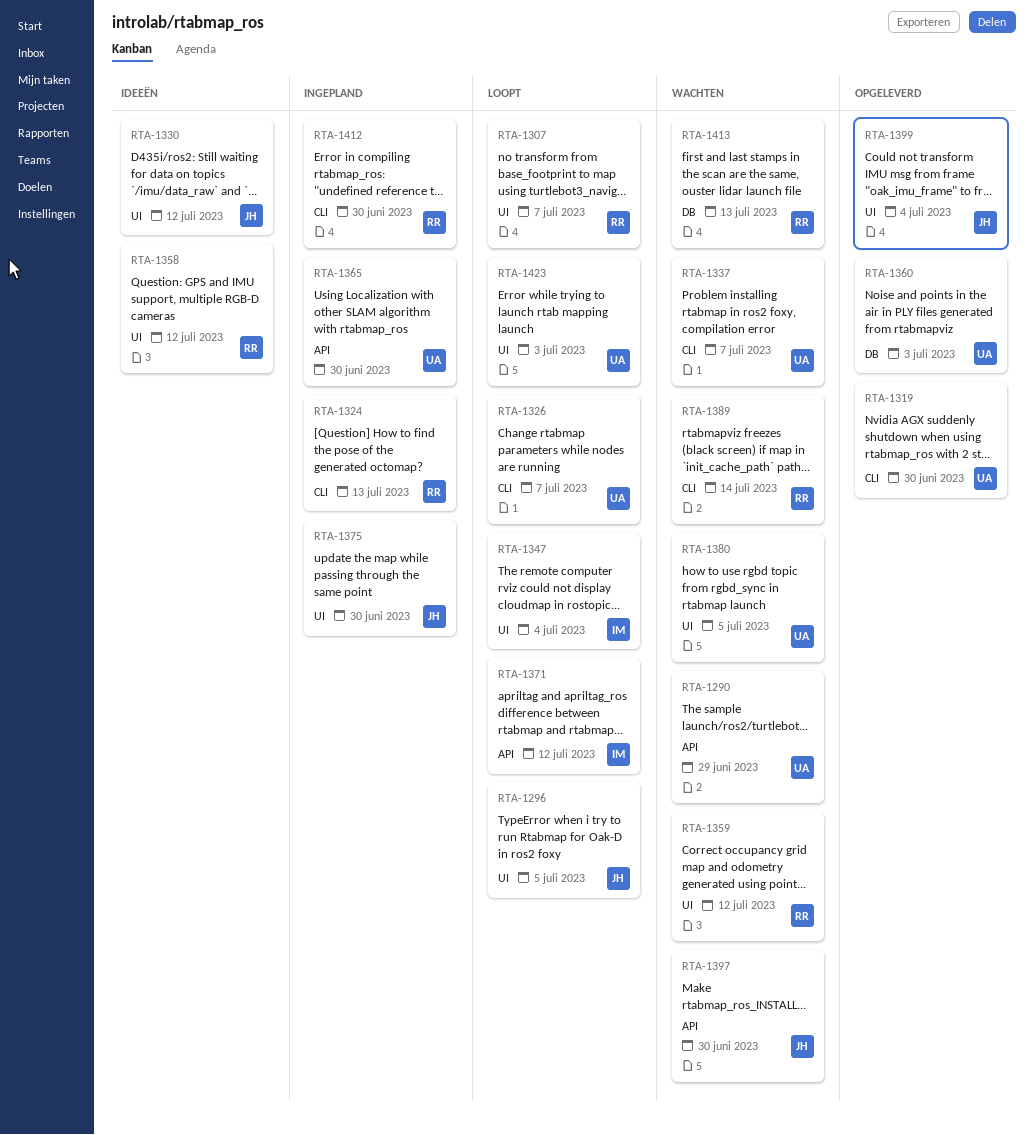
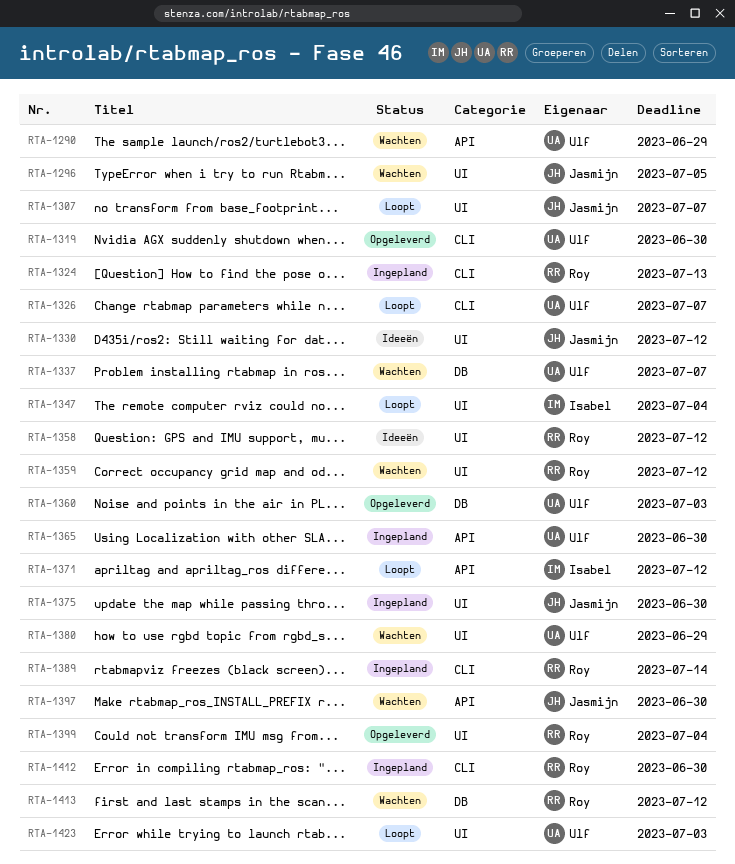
RTA-1296, status: Loopt -> Wachten
RTA-1307, owner: Roy -> Jasmijn
RTA-1337, label: CLI -> DB
RTA-1380, due: Jul 5 -> Jun 29
RTA-1389, status: Wachten -> Ingepland
RTA-1399, owner: Jasmijn -> Roy
RTA-1413, due: Jul 13 -> Jul 12

